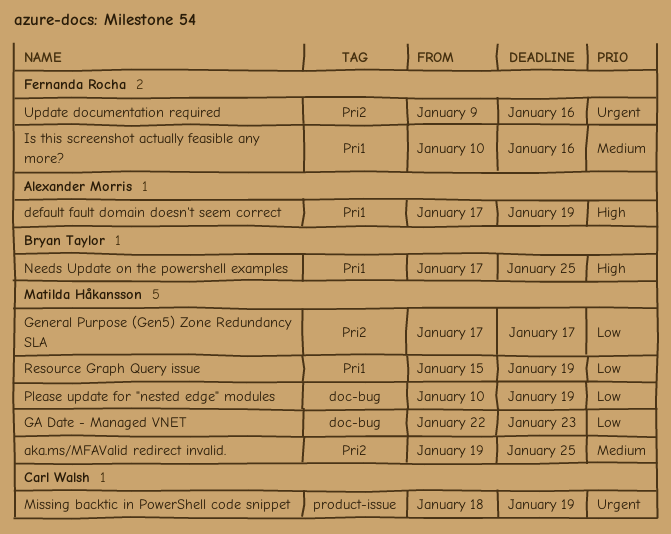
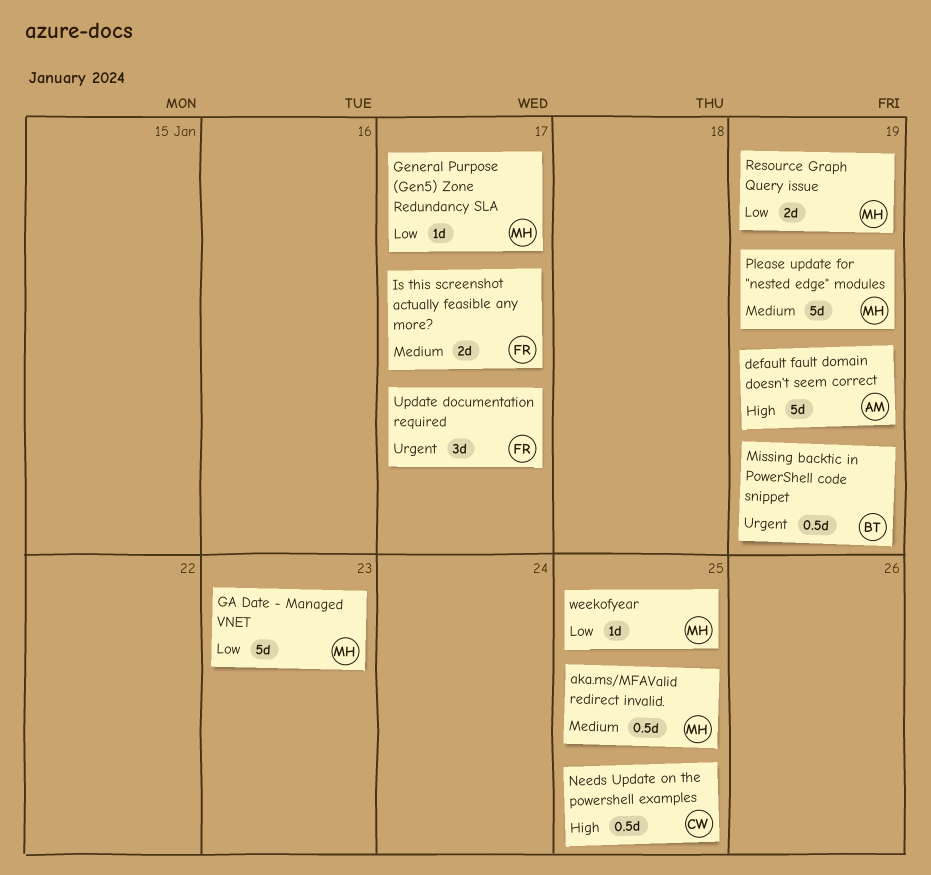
Is this screenshot actually feasible any more?, due: Jan 16 -> Jan 17
Missing backtic in PowerShell code snippet, owner: Carl Walsh -> Bryan Taylor
Needs Update on the powershell examples, owner: Bryan Taylor -> Carl Walsh
Please update for "nested edge" modules, priority: Low -> Medium
Update documentation required, due: Jan 16 -> Jan 17
weekofyear: none -> present

